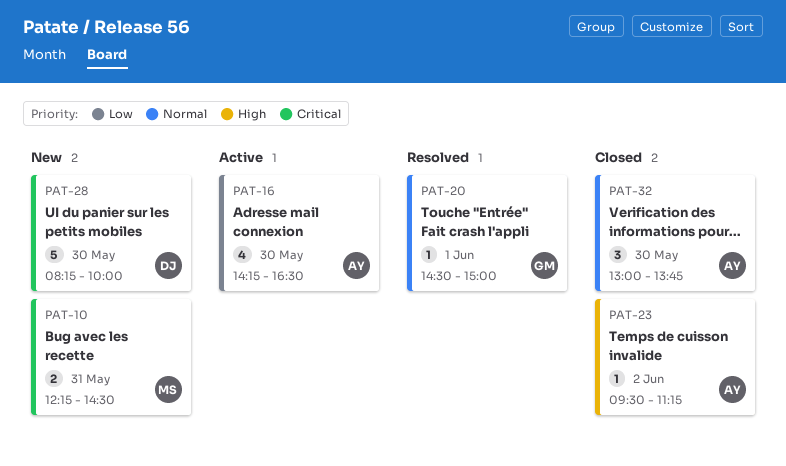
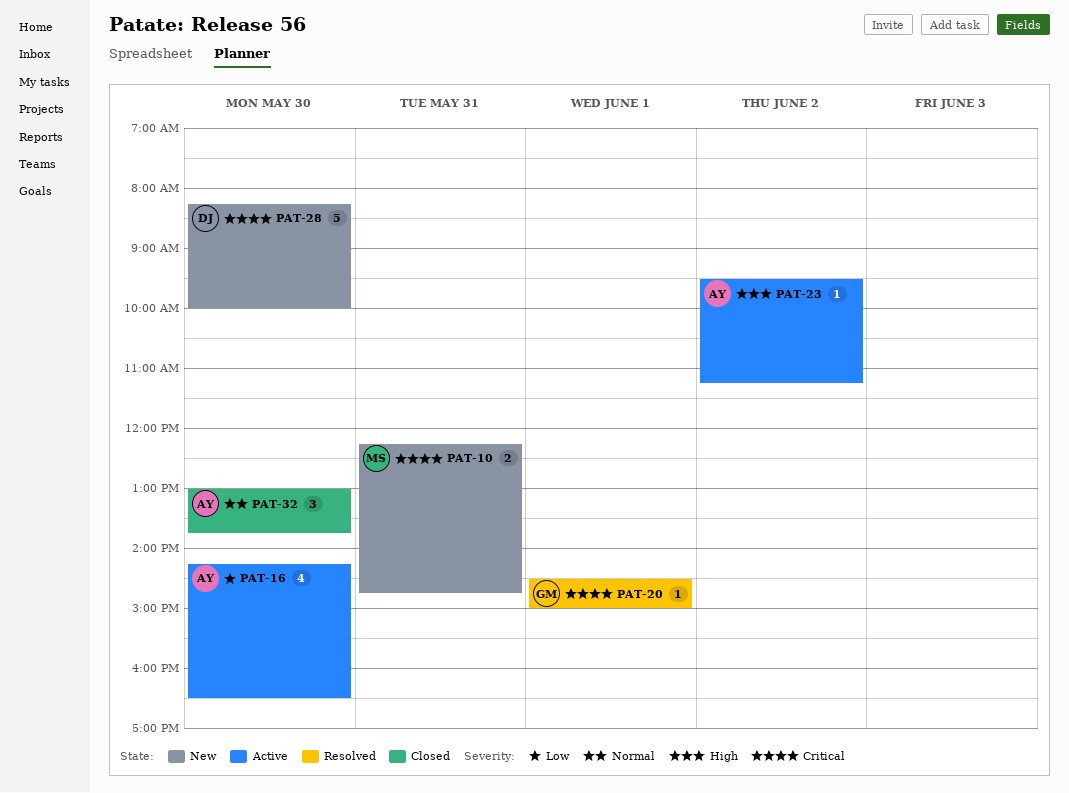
PAT-10, ends: 14:30 -> 14:45
PAT-20, priority: Normal -> Critical
PAT-23, status: Closed -> Active

